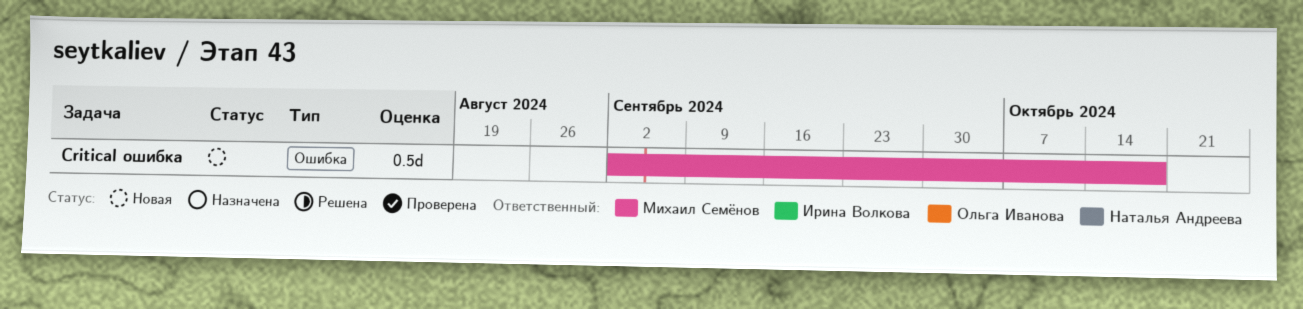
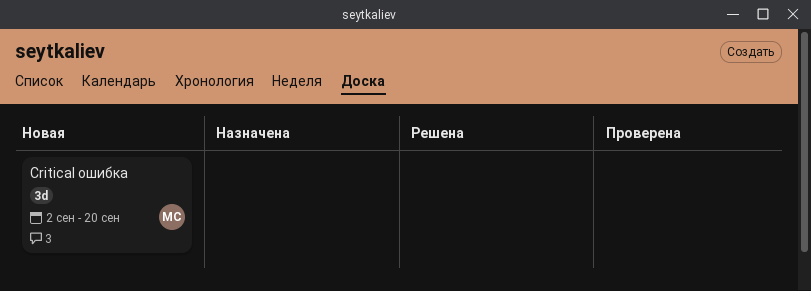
Critical ошибка, estimate: 0.5d -> 3d
Critical ошибка, due: Oct 18 -> Sep 20

